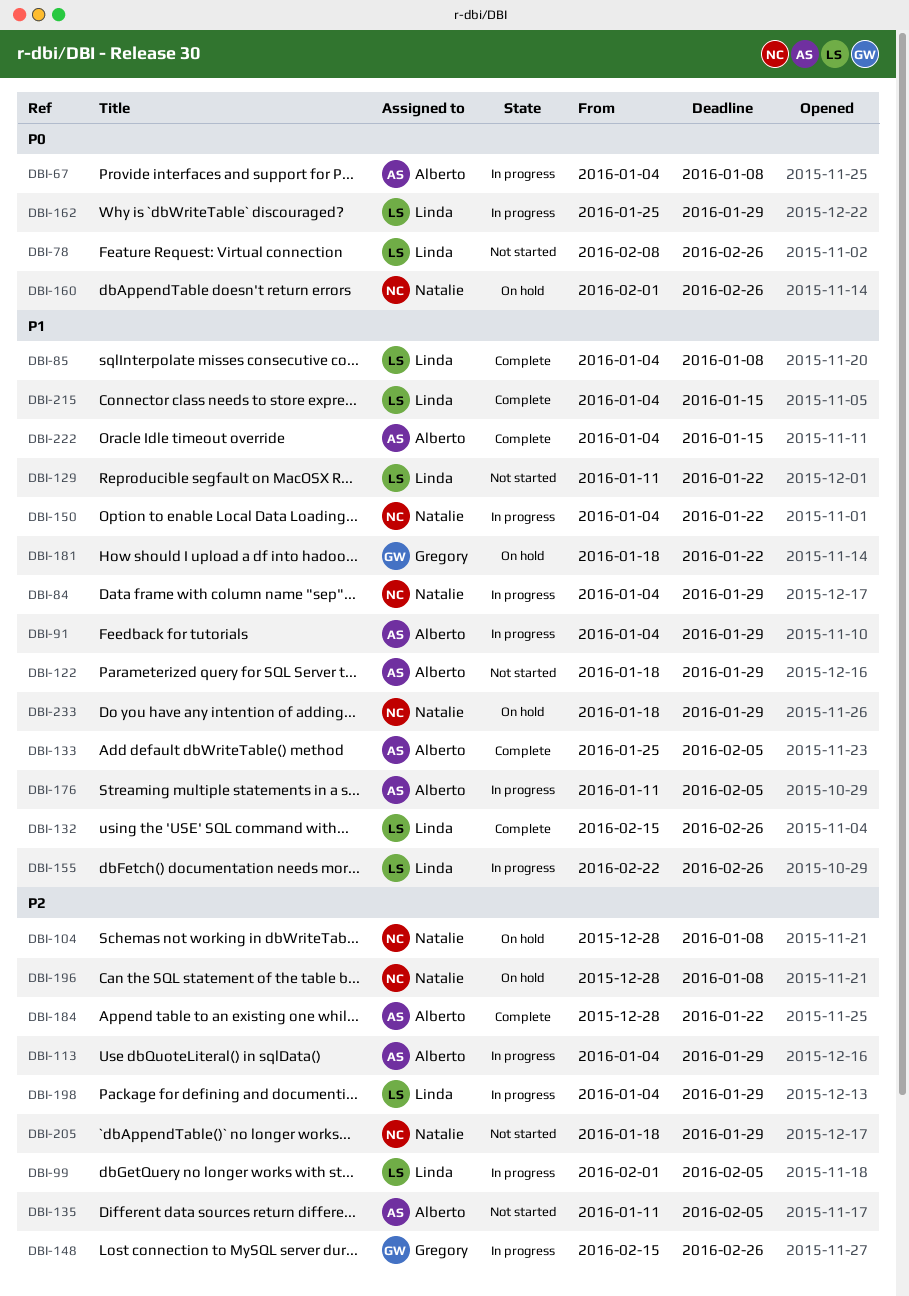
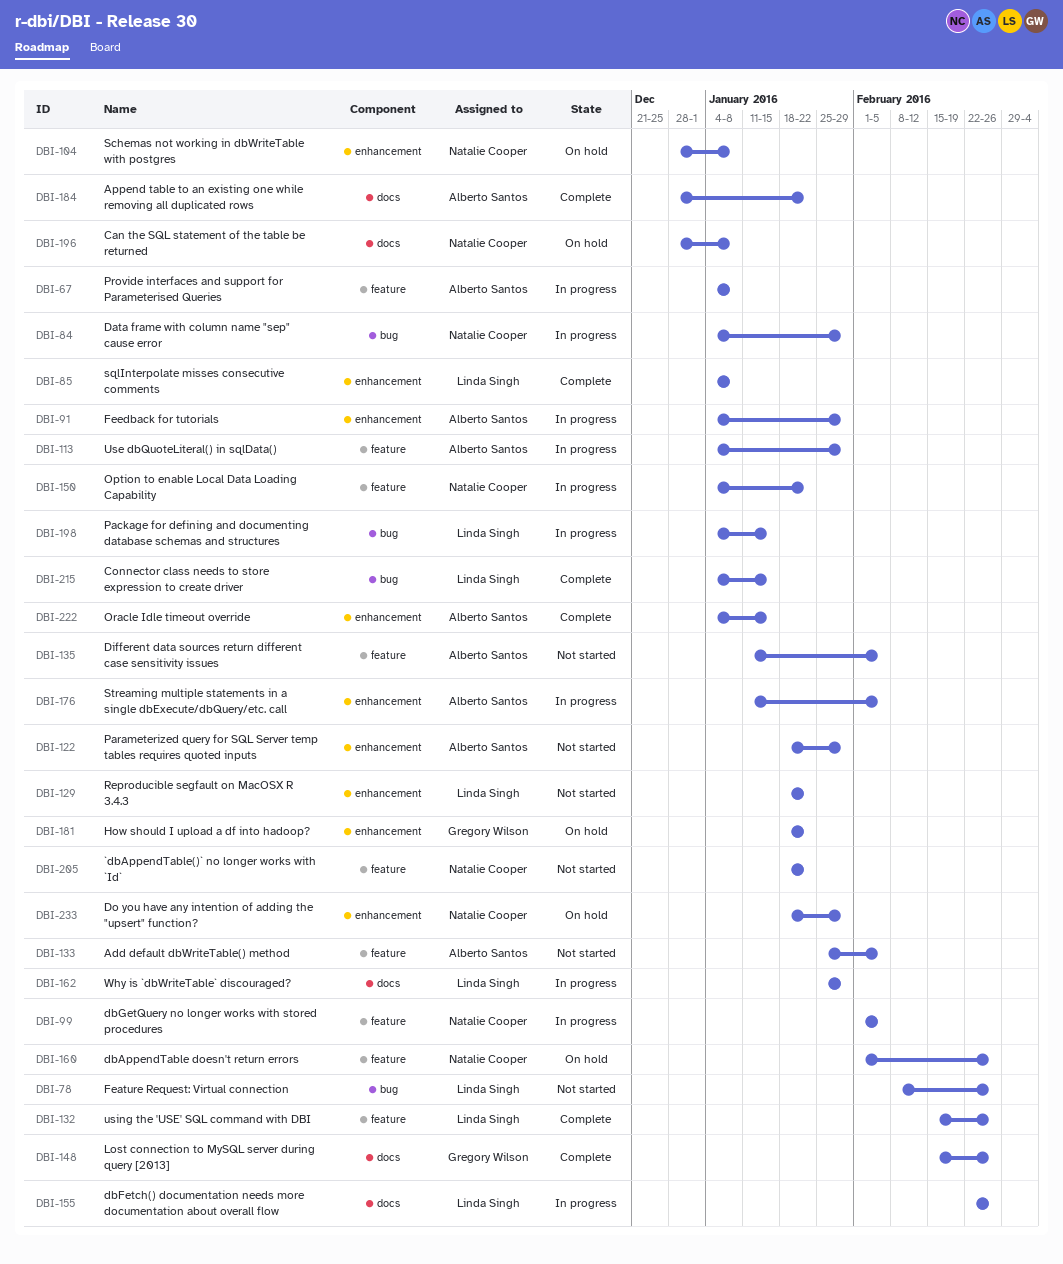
DBI-99, owner: Linda Singh -> Natalie Cooper
DBI-129, start: Jan 11 -> Jan 18
DBI-133, status: Complete -> Not started
DBI-148, status: In progress -> Complete
DBI-198, due: Jan 29 -> Jan 15
DBI-205, due: Jan 29 -> Jan 22

